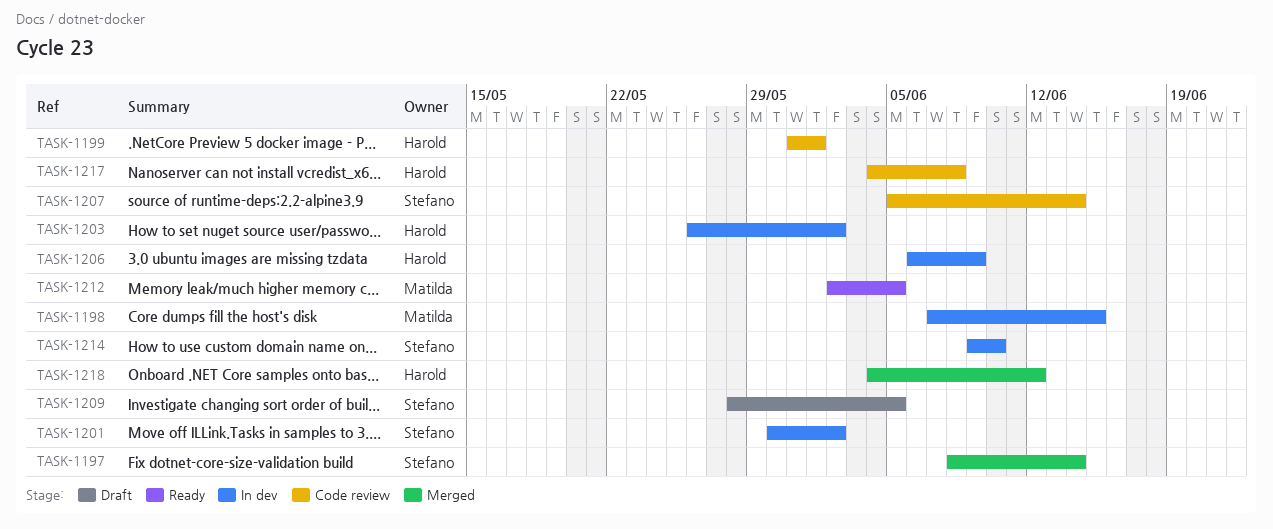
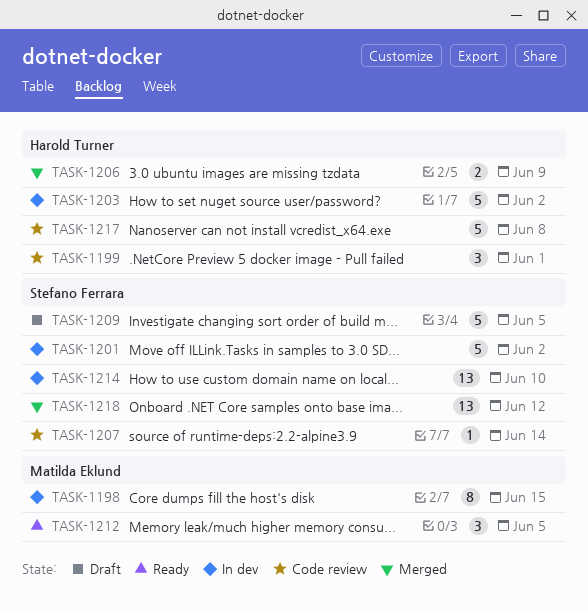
TASK-1197: present -> none
TASK-1206, status: In dev -> Merged
TASK-1218, owner: Harold Turner -> Stefano Ferrara

